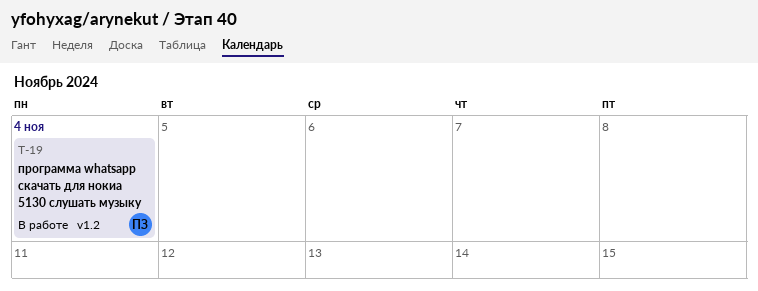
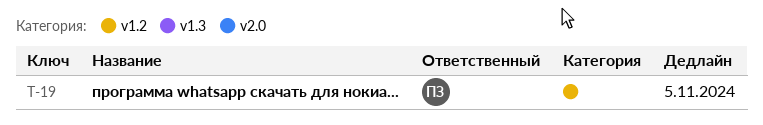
T-19, due: Nov 4 -> Nov 5

